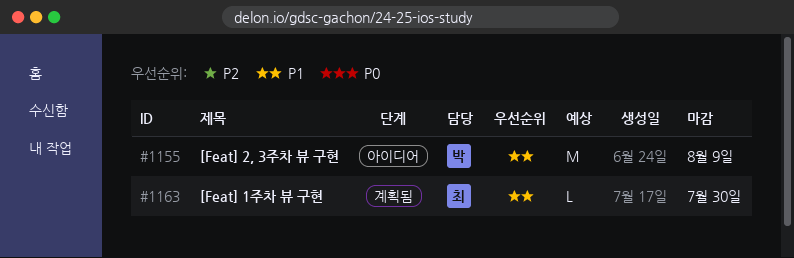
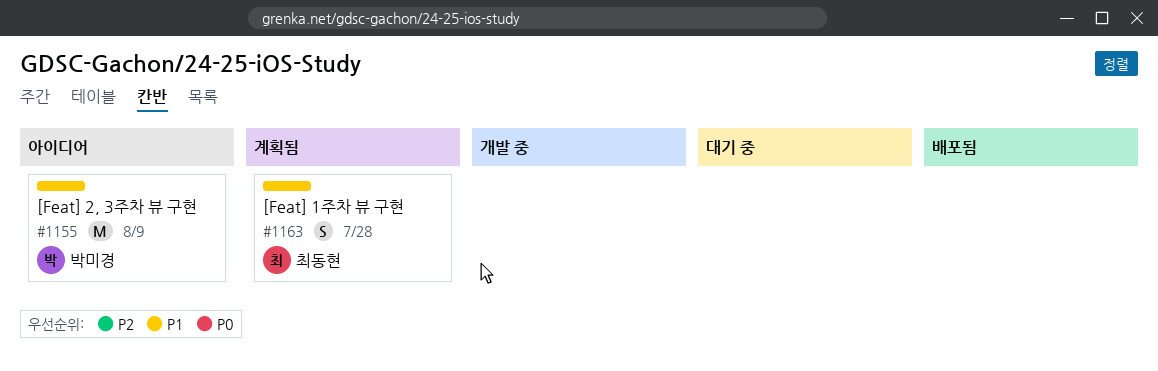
#1163, estimate: L -> S
#1163, due: Jul 30 -> Jul 28

